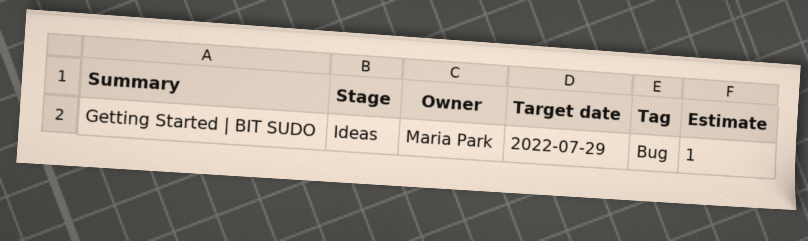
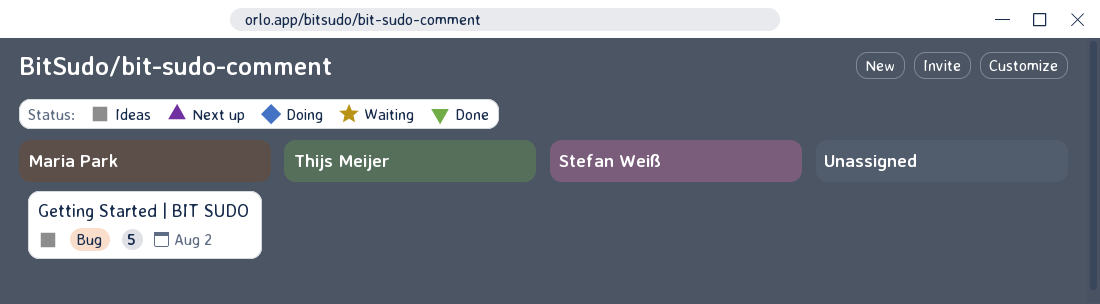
Getting Started | BIT SUDO, estimate: 1 -> 5
Getting Started | BIT SUDO, due: Jul 29 -> Aug 2

